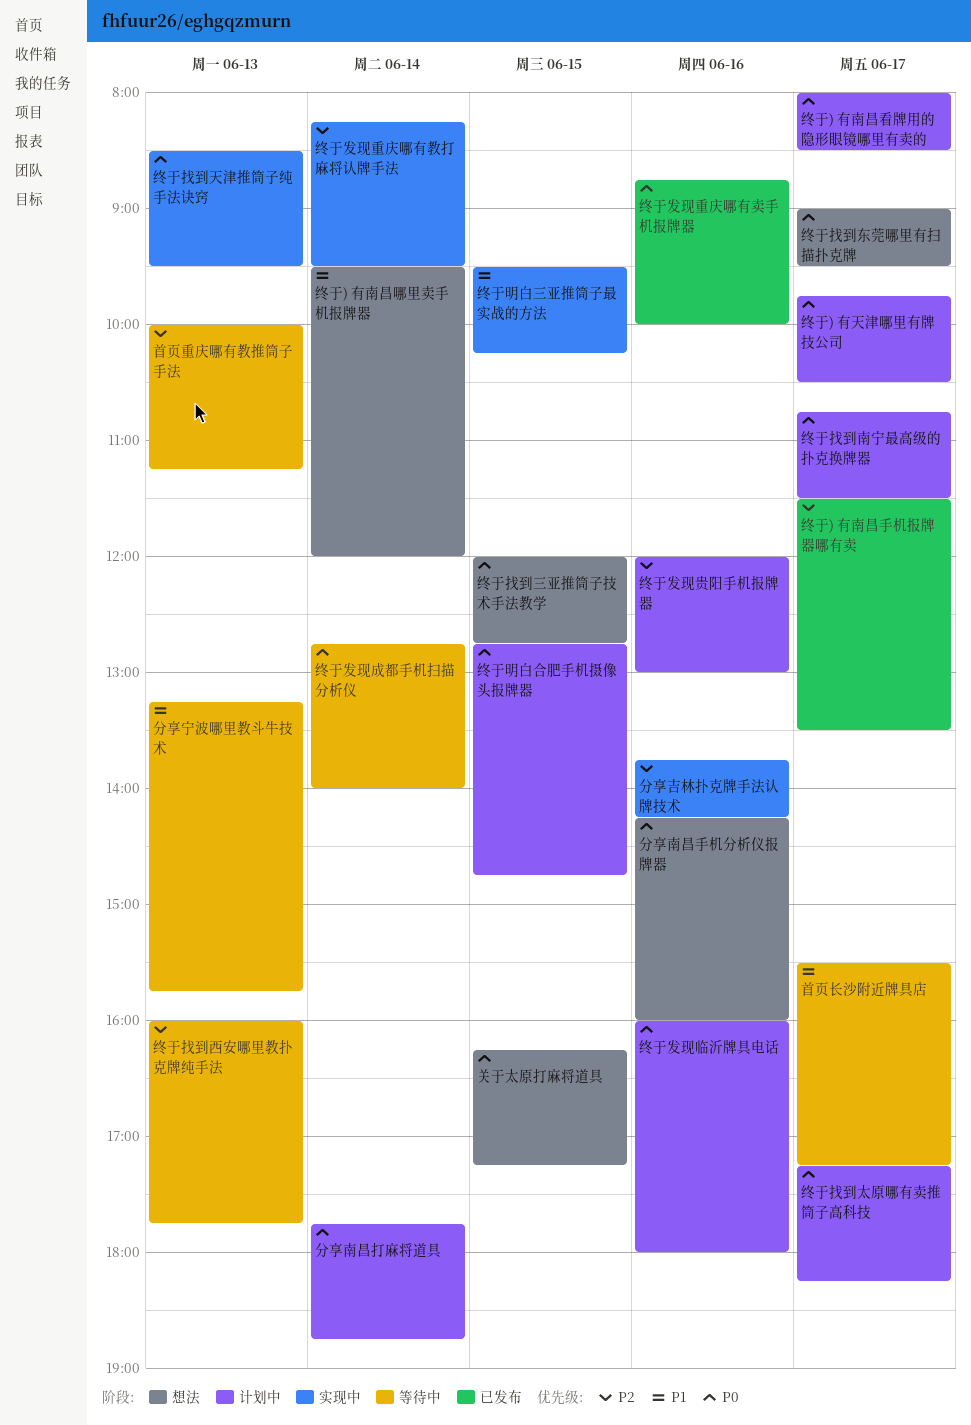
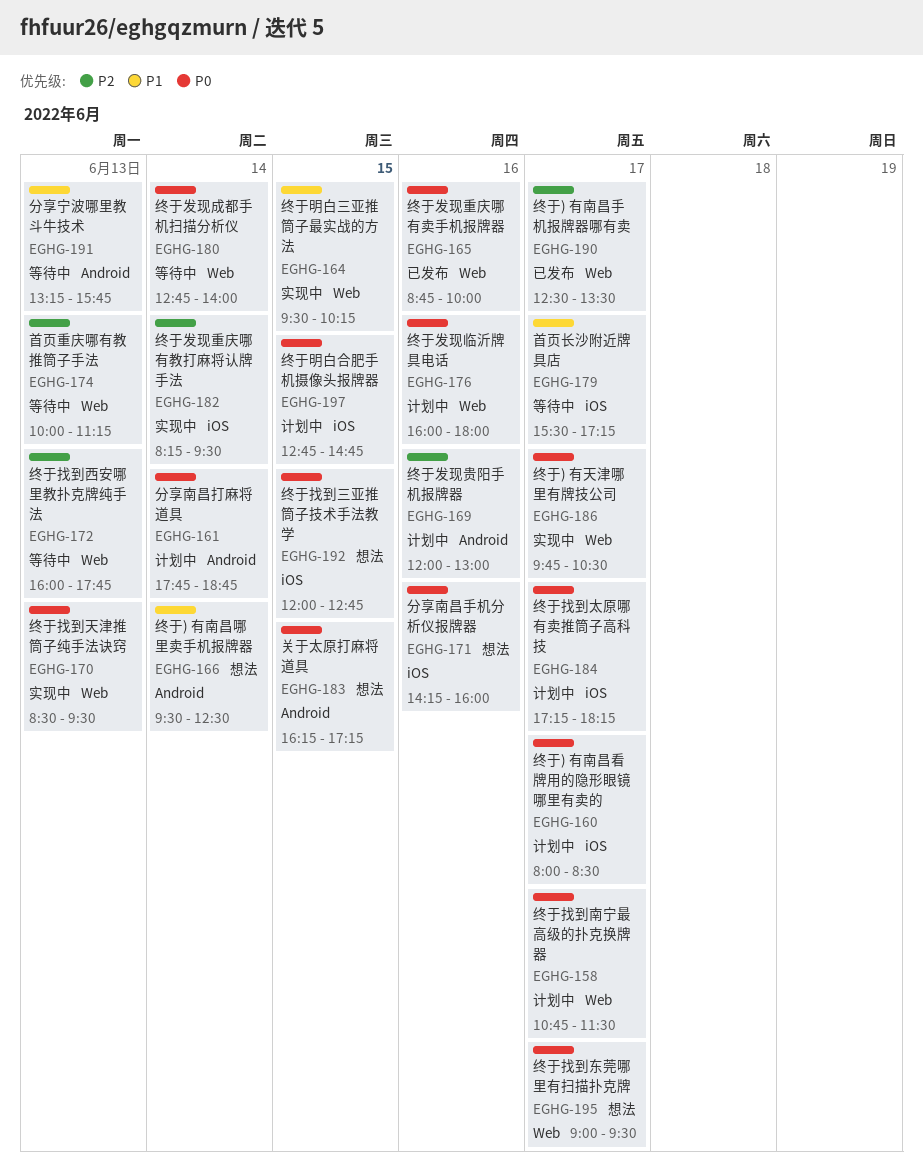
分享吉林扑克牌手法认牌技术: present -> none
终于) 有南昌哪里卖手机报牌器, ends: 12:00 -> 12:30
终于) 有南昌手机报牌器哪有卖, begins: 11:30 -> 12:30
终于) 有天津哪里有牌技公司, status: 计划中 -> 实现中

